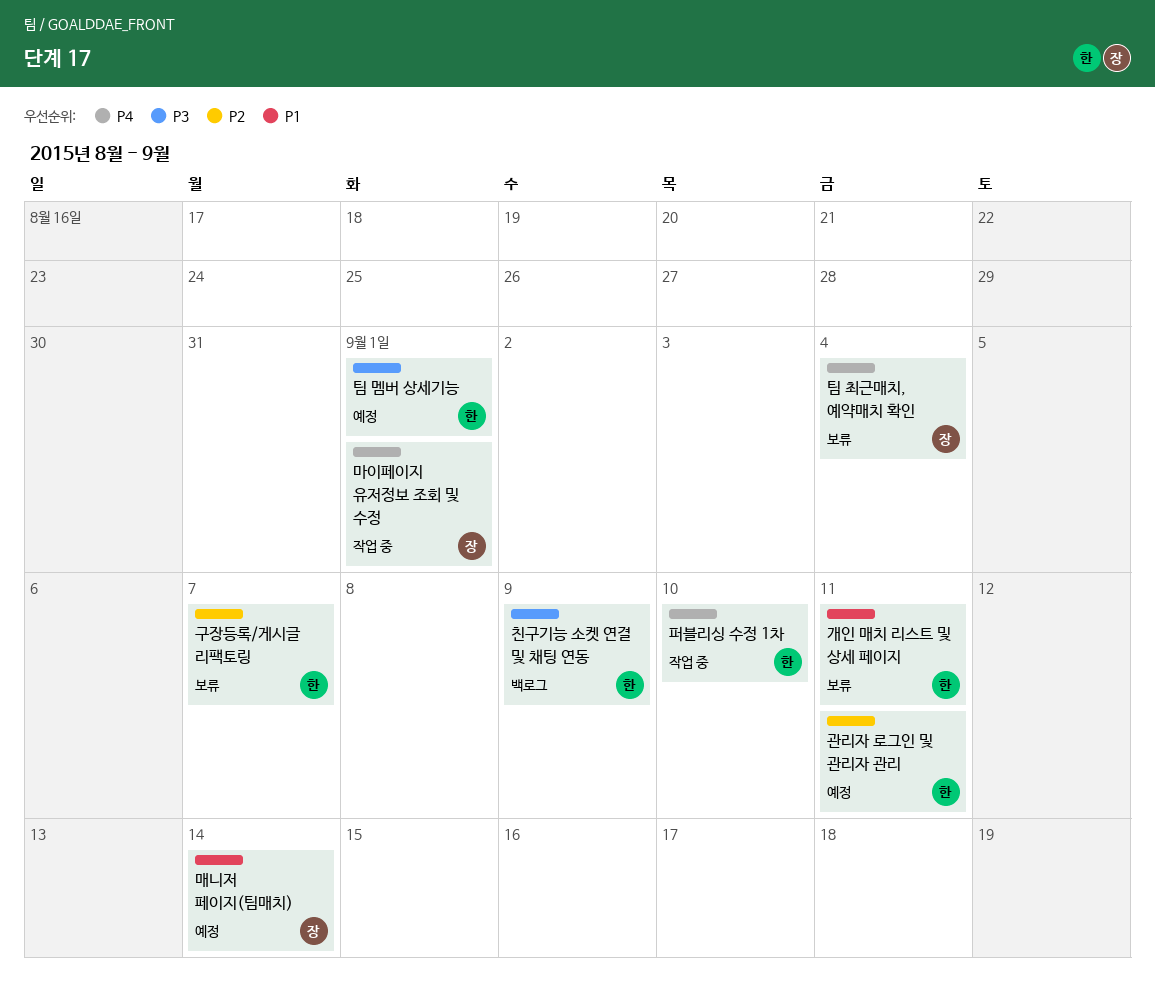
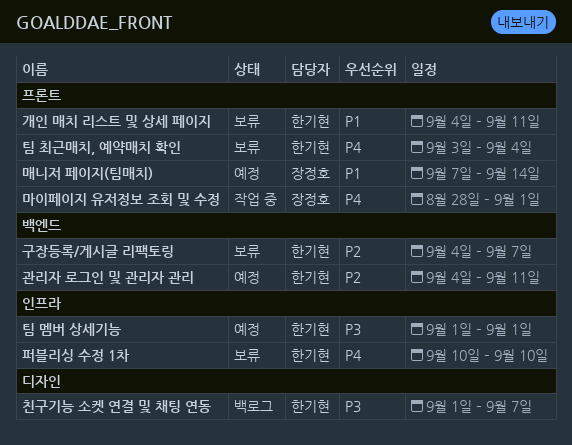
친구기능 소켓 연결 및 채팅 연동, due: Sep 9 -> Sep 7
팀 최근매치, 예약매치 확인, owner: 장정호 -> 한기현
퍼블리싱 수정 1차, status: 작업 중 -> 보류

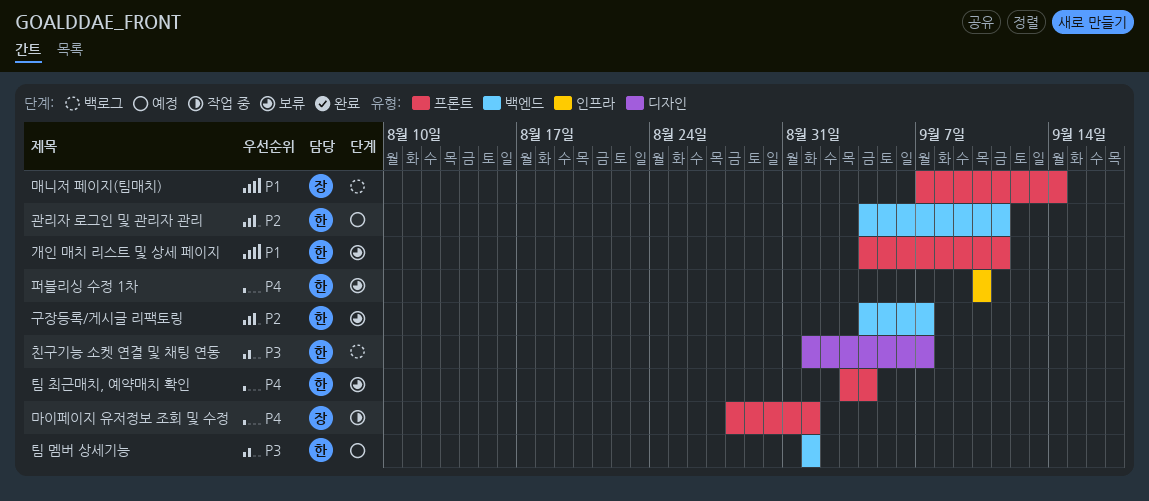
매니저 페이지(팀매치), status: 예정 -> 백로그
팀 멤버 상세기능, label: 인프라 -> 백엔드

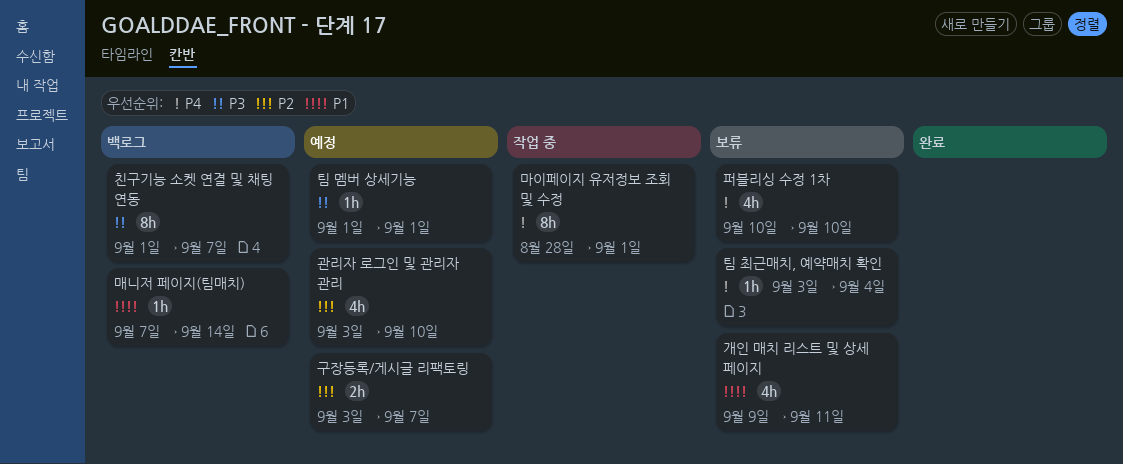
개인 매치 리스트 및 상세 페이지, start: Sep 4 -> Sep 9
관리자 로그인 및 관리자 관리, start: Sep 4 -> Sep 3
관리자 로그인 및 관리자 관리, due: Sep 11 -> Sep 10
구장등록/게시글 리팩토링, status: 보류 -> 예정
구장등록/게시글 리팩토링, start: Sep 4 -> Sep 3

